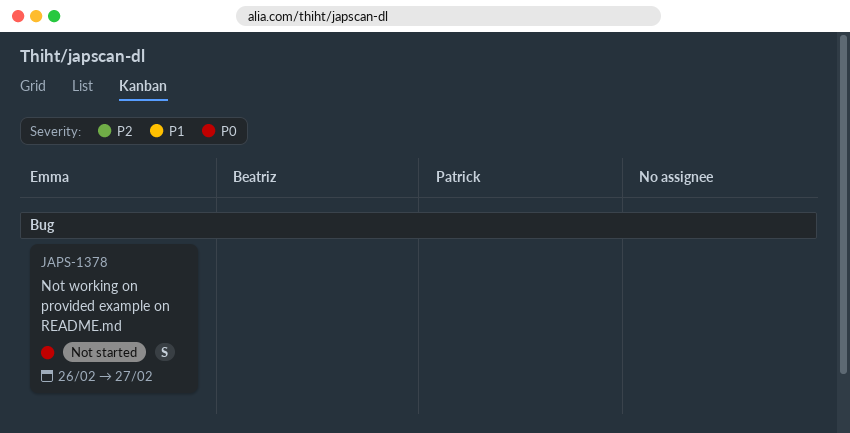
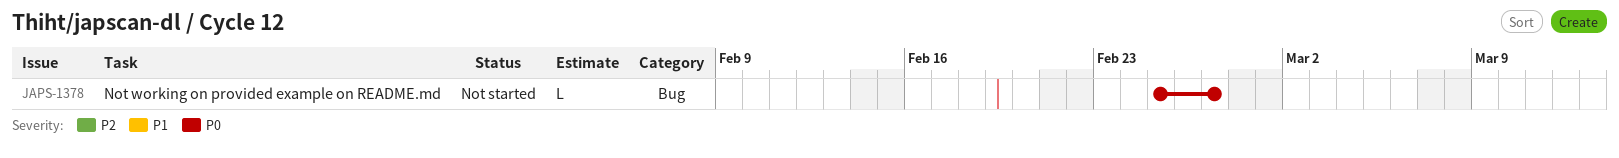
JAPS-1378, estimate: S -> L
JAPS-1378, start: Feb 26 -> Feb 25

